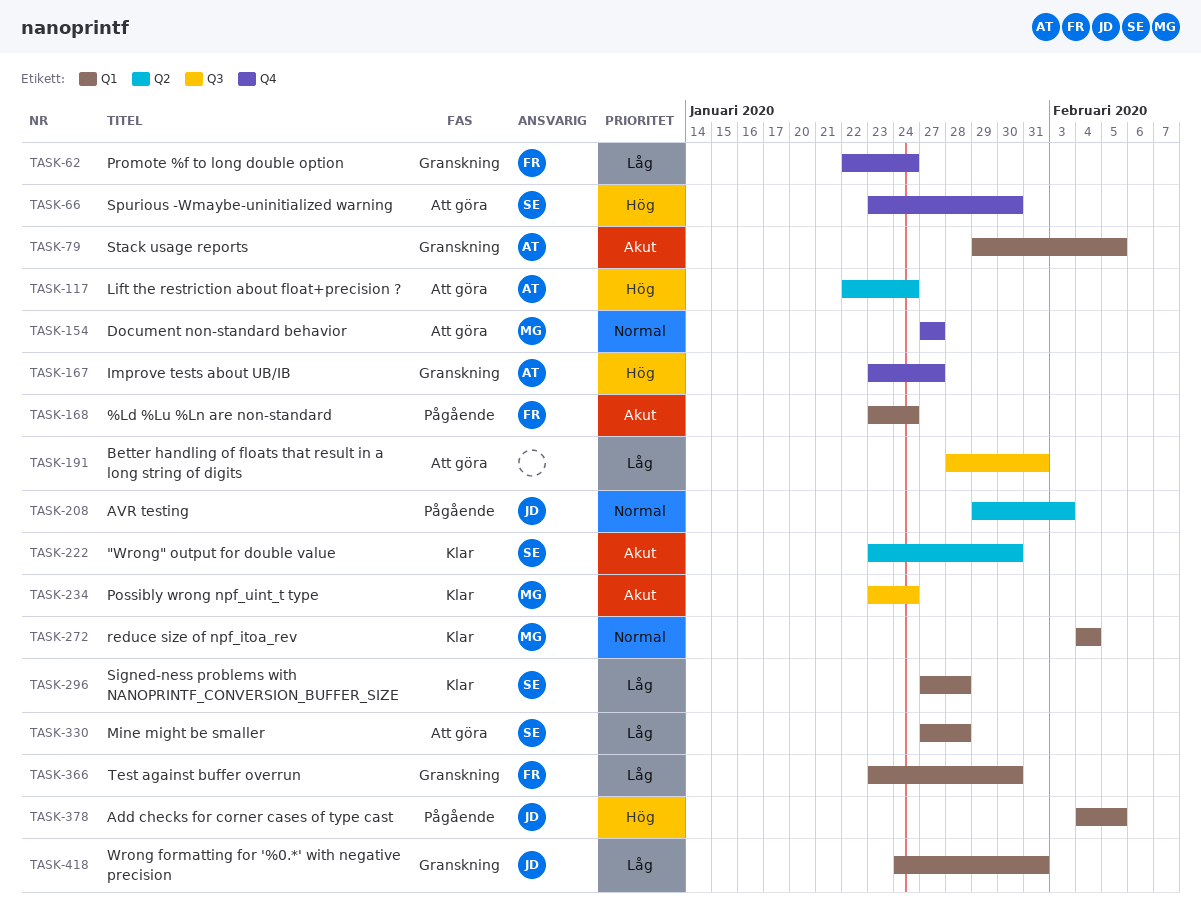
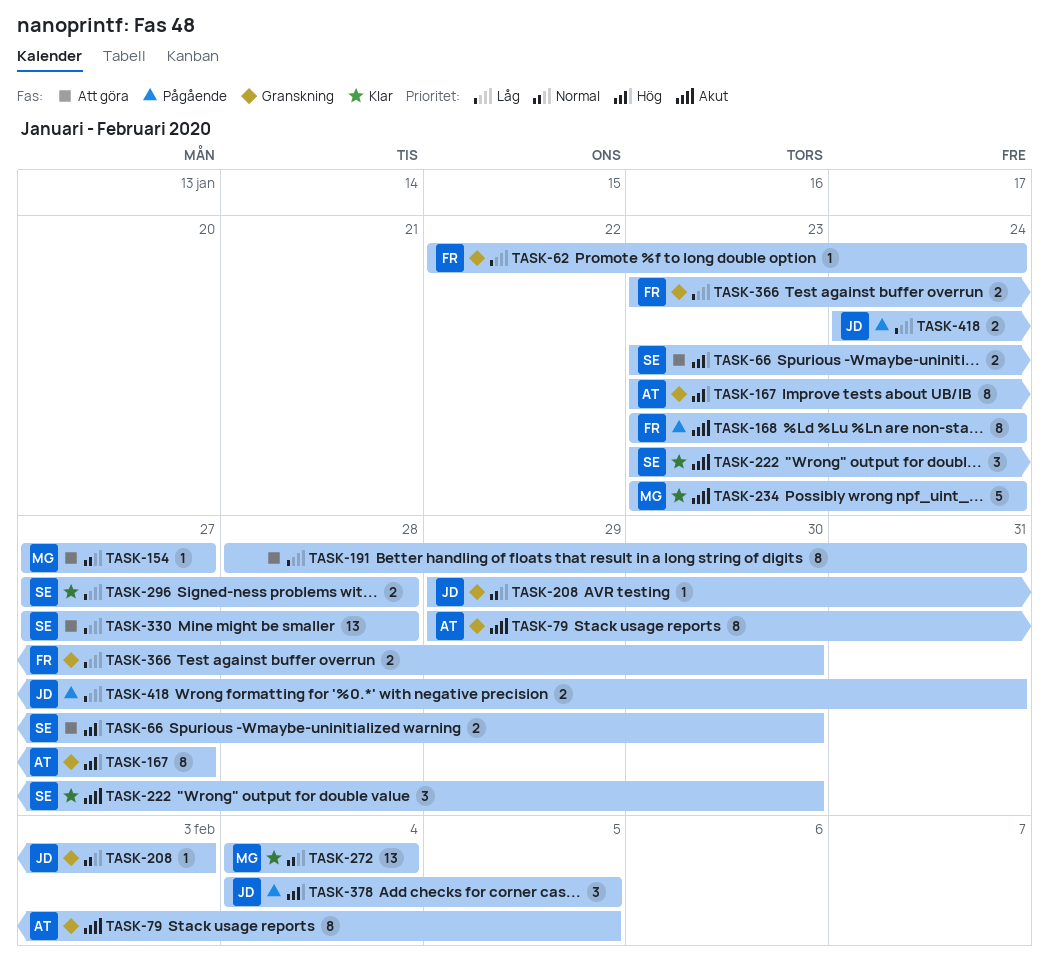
TASK-117: present -> none
TASK-208, status: Pågående -> Granskning
TASK-418, status: Granskning -> Pågående

